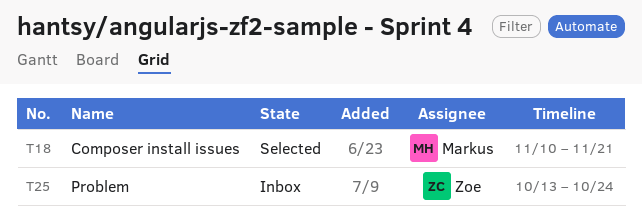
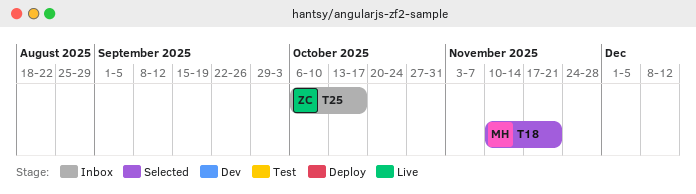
T25, start: Oct 13 -> Oct 6
T25, due: Oct 24 -> Oct 17

